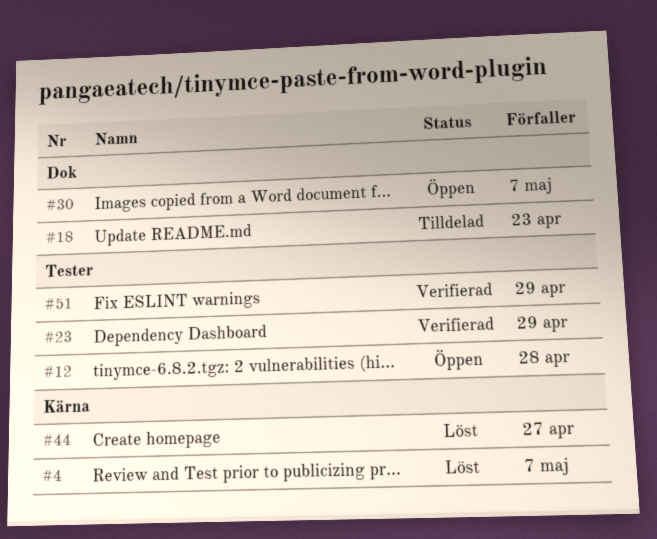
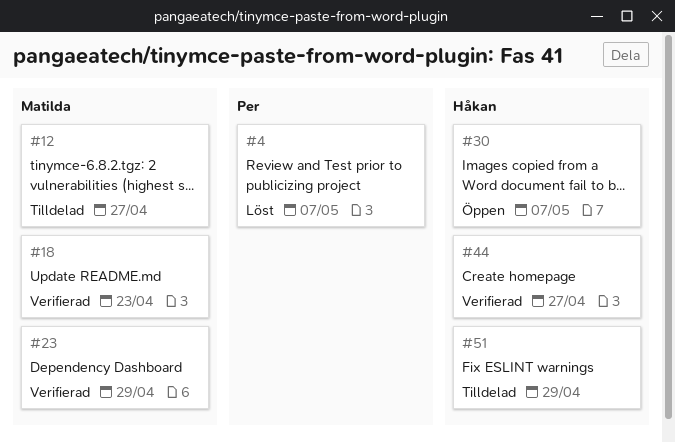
#12, status: Öppen -> Tilldelad
#12, due: Apr 28 -> Apr 27
#18, status: Tilldelad -> Verifierad
#44, status: Löst -> Verifierad
#51, status: Verifierad -> Tilldelad

